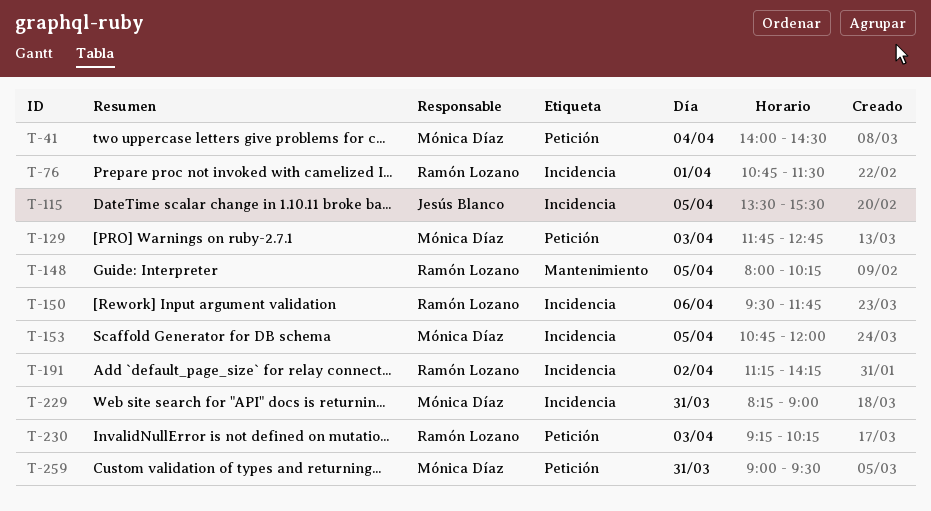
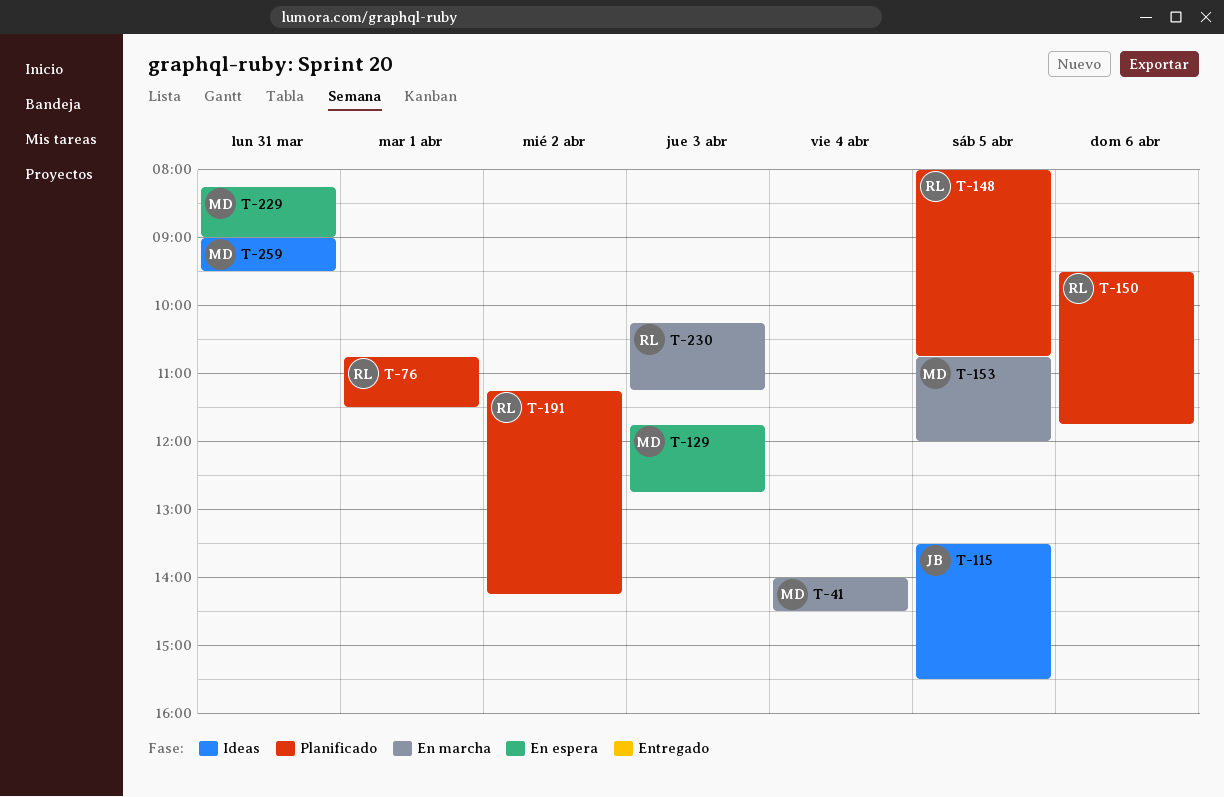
T-148, ends: 10:15 -> 10:45
T-230, begins: 09:15 -> 10:15
T-230, ends: 10:15 -> 11:15

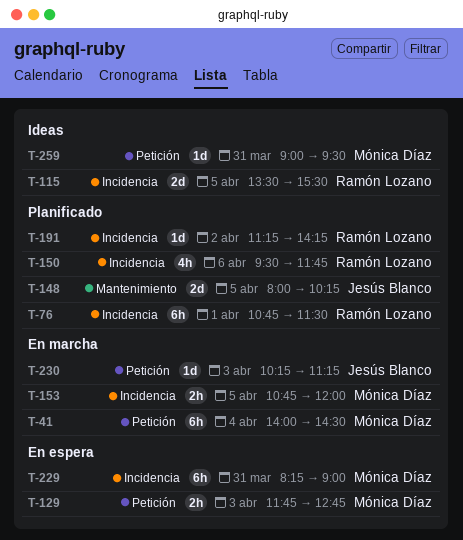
T-115, owner: Jesús Blanco -> Ramón Lozano
T-148, owner: Ramón Lozano -> Jesús Blanco
T-148, ends: 10:45 -> 10:15
T-230, owner: Ramón Lozano -> Jesús Blanco

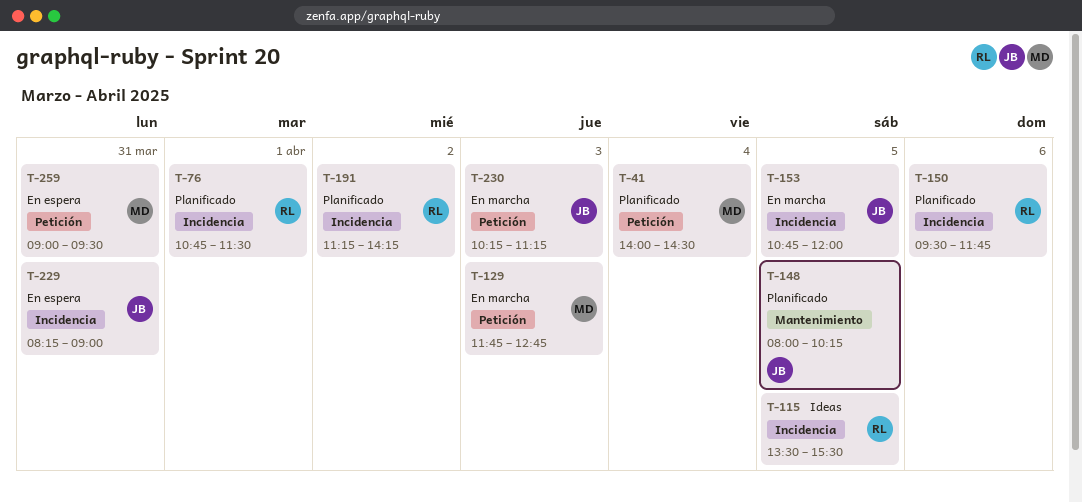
T-41, status: En marcha -> Planificado
T-129, status: En espera -> En marcha
T-153, owner: Mónica Díaz -> Jesús Blanco
T-229, owner: Mónica Díaz -> Jesús Blanco
T-259, status: Ideas -> En espera

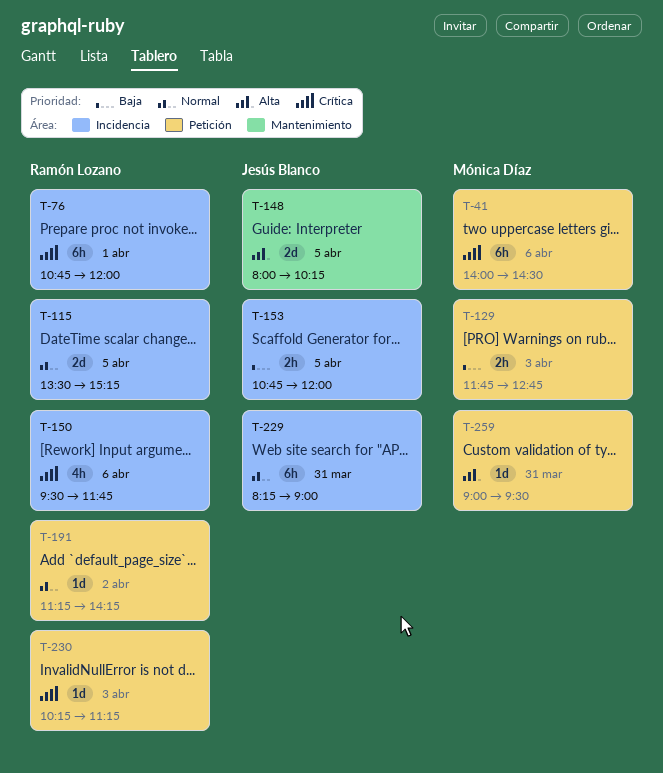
T-41, day: Apr 4 -> Apr 6
T-76, ends: 11:30 -> 12:00
T-115, ends: 15:30 -> 15:15
T-191, label: Incidencia -> Petición
T-230, owner: Jesús Blanco -> Ramón Lozano

